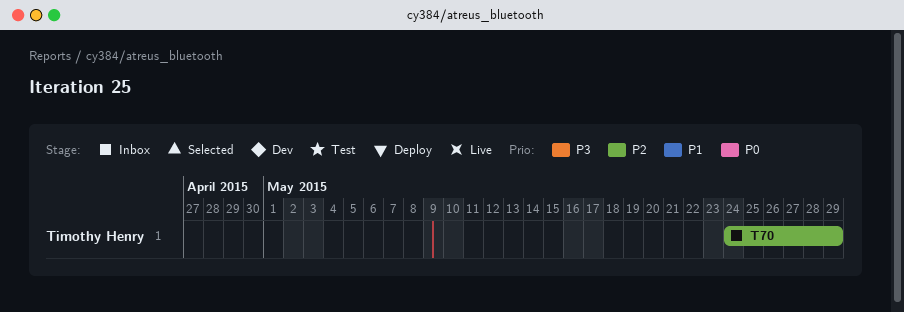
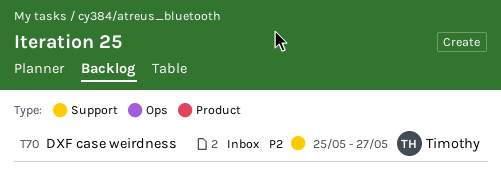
T70, start: May 24 -> May 25
T70, due: May 29 -> May 27

